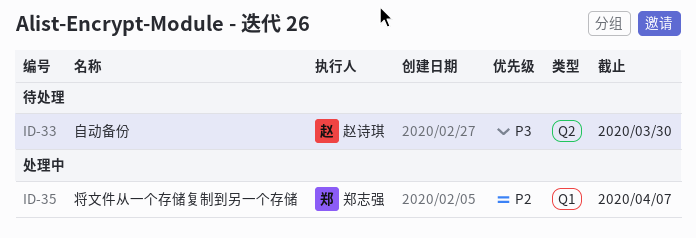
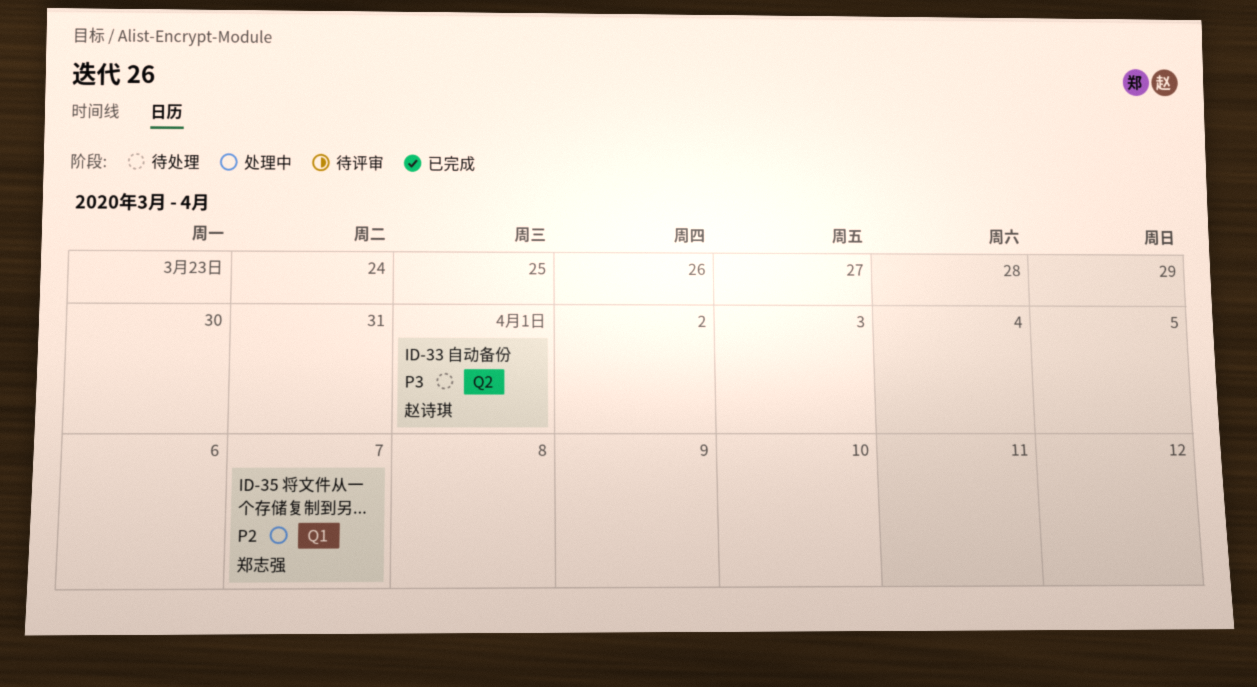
ID-33, due: Mar 30 -> Apr 1

